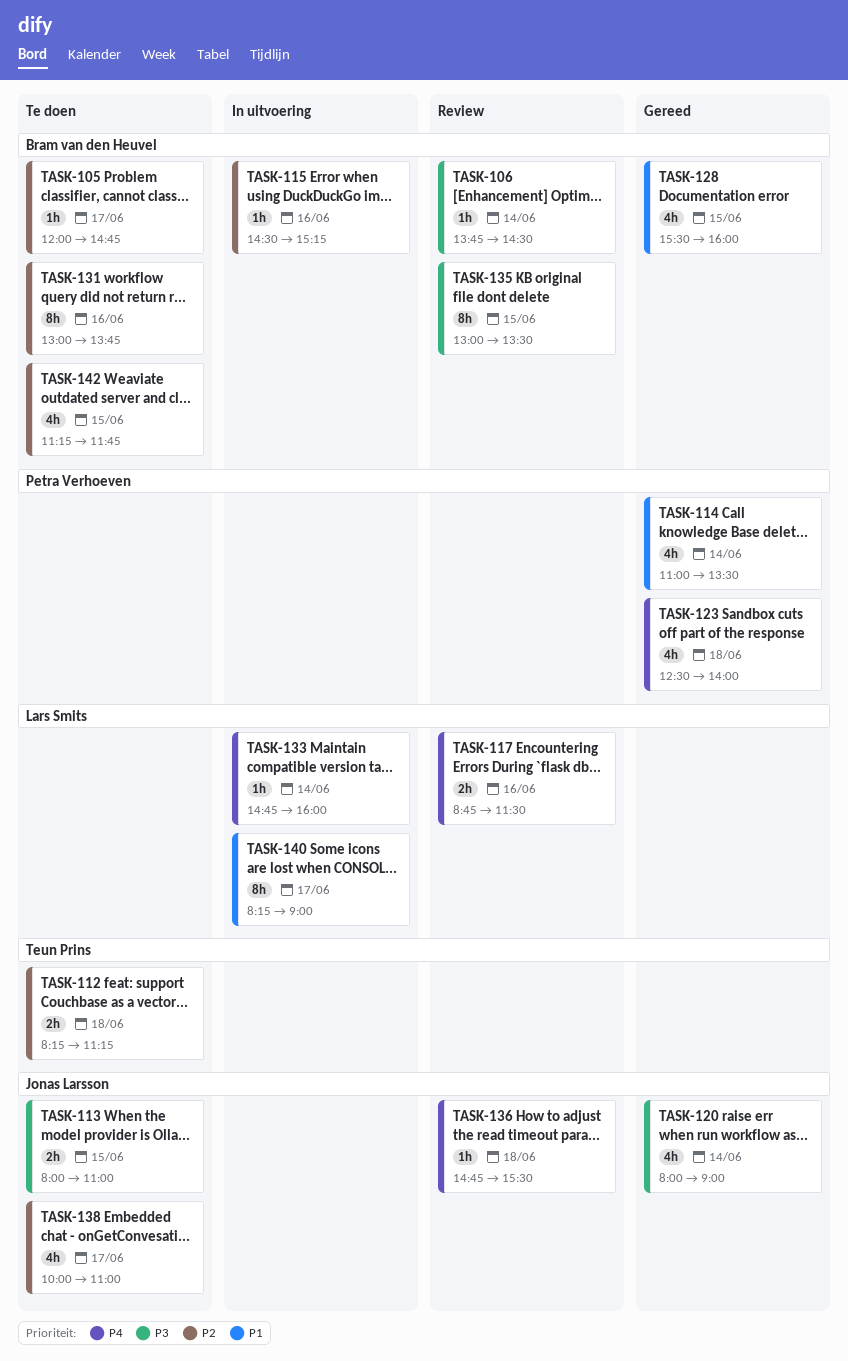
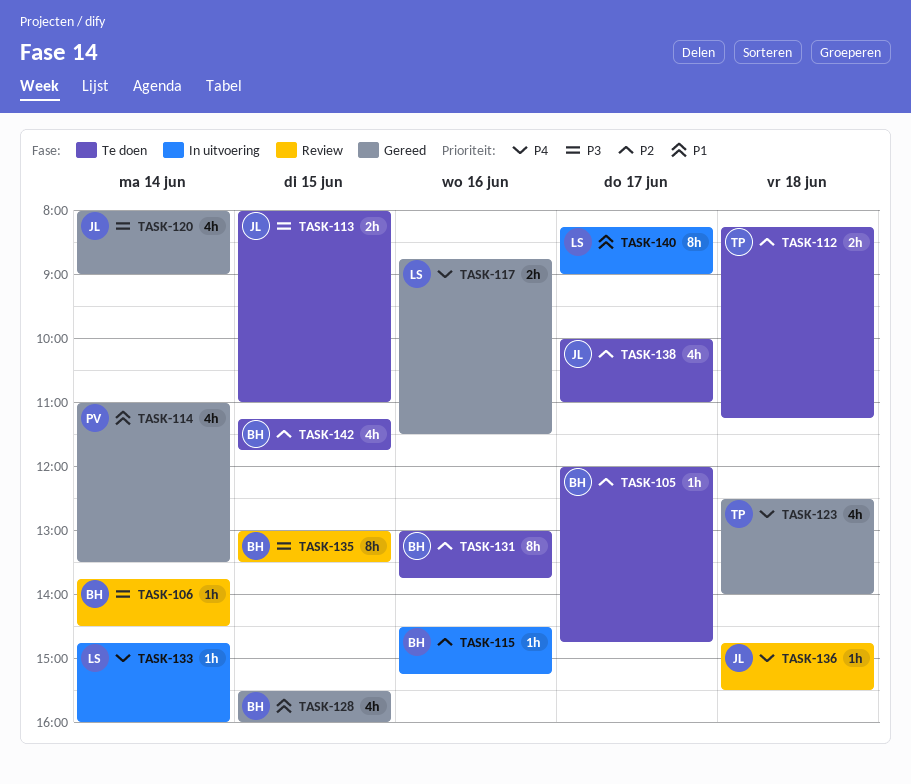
TASK-117, status: Review -> Gereed
TASK-123, owner: Petra Verhoeven -> Teun Prins

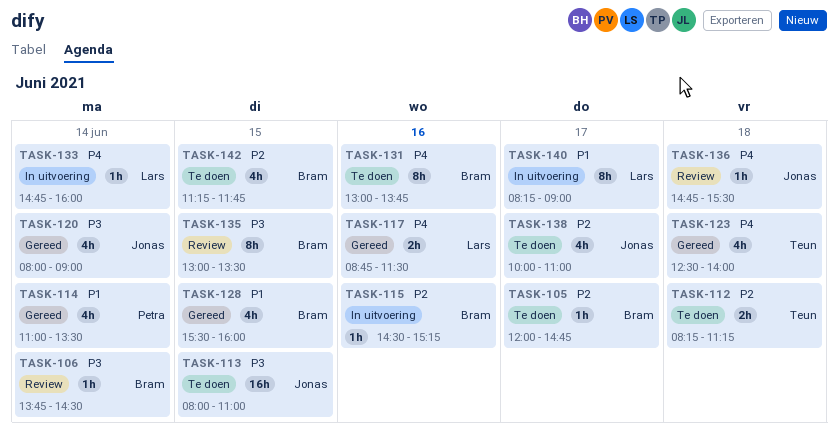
TASK-113, estimate: 2h -> 16h
TASK-131, priority: P2 -> P4

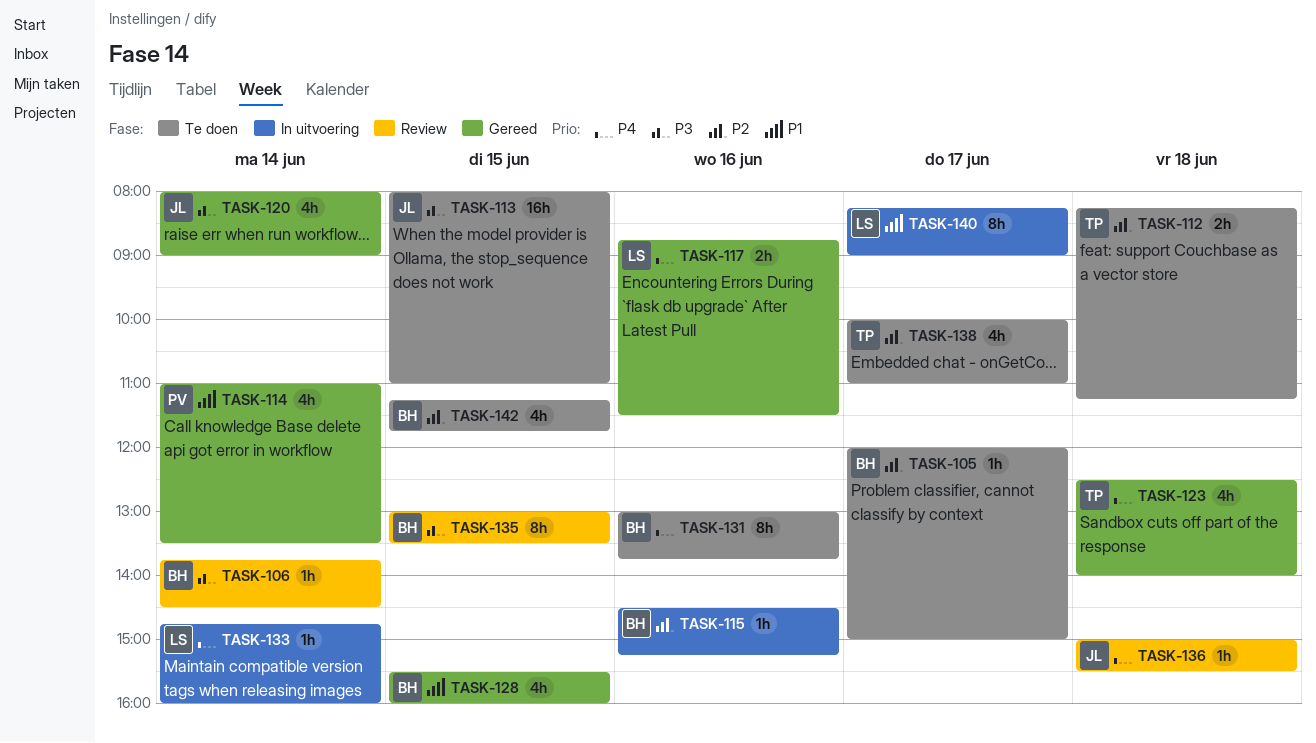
TASK-105, ends: 14:45 -> 15:00
TASK-136, begins: 14:45 -> 15:00
TASK-138, owner: Jonas -> Teun

